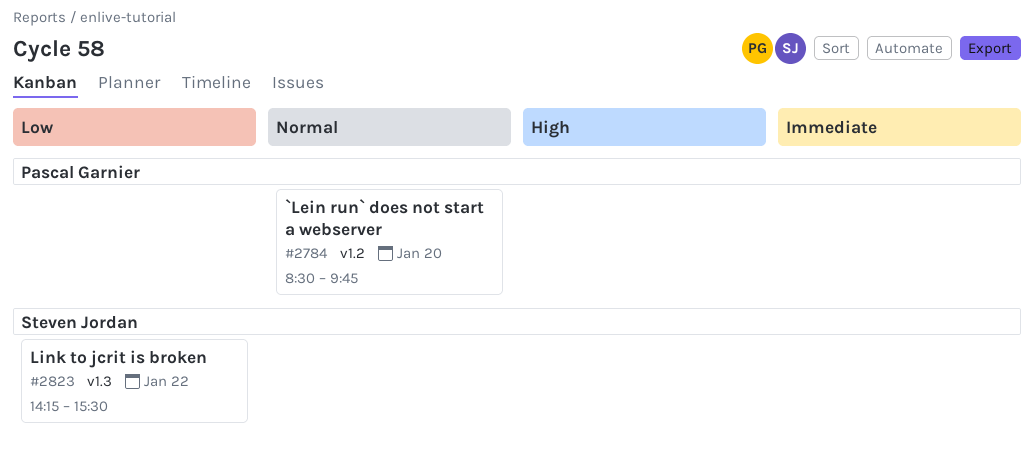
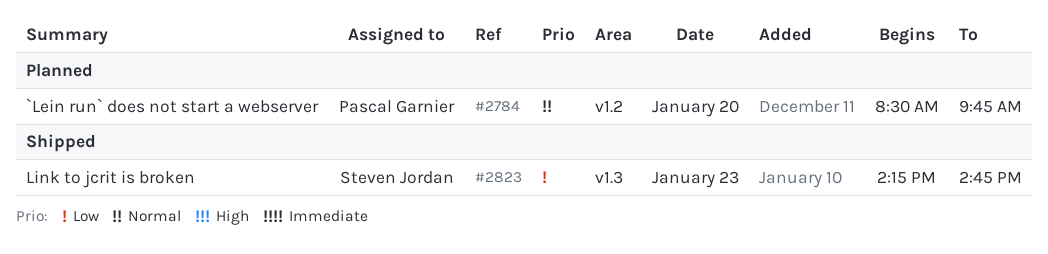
#2823, day: Jan 22 -> Jan 23
#2823, ends: 15:30 -> 14:45

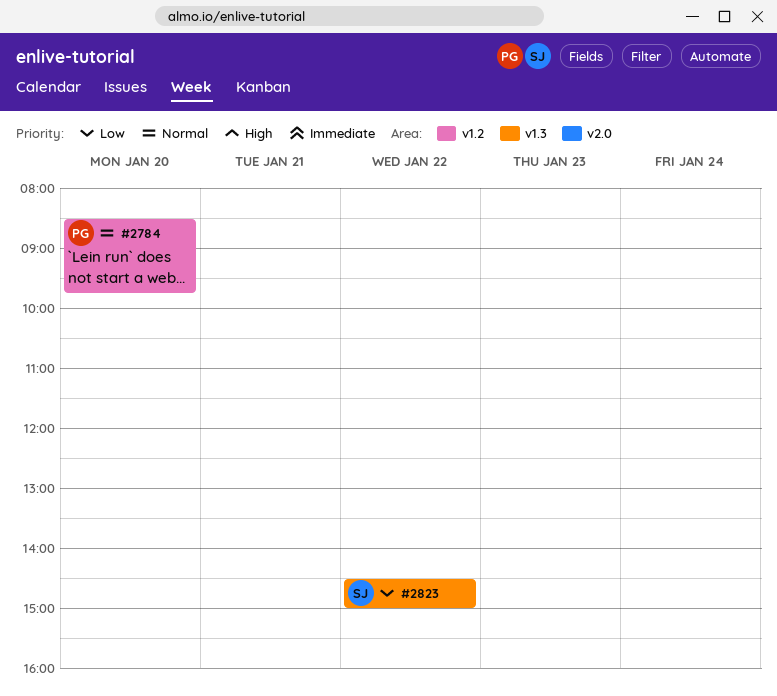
#2823, day: Jan 23 -> Jan 22
#2823, begins: 14:15 -> 14:30
#2823, ends: 14:45 -> 15:00

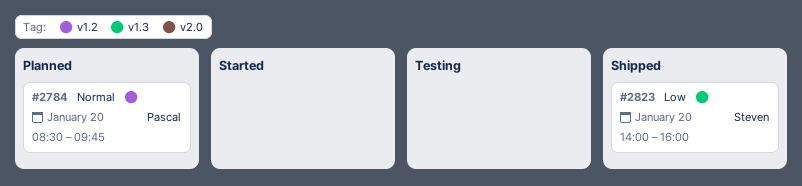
#2823, day: Jan 22 -> Jan 20
#2823, begins: 14:30 -> 14:00
#2823, ends: 15:00 -> 16:00

